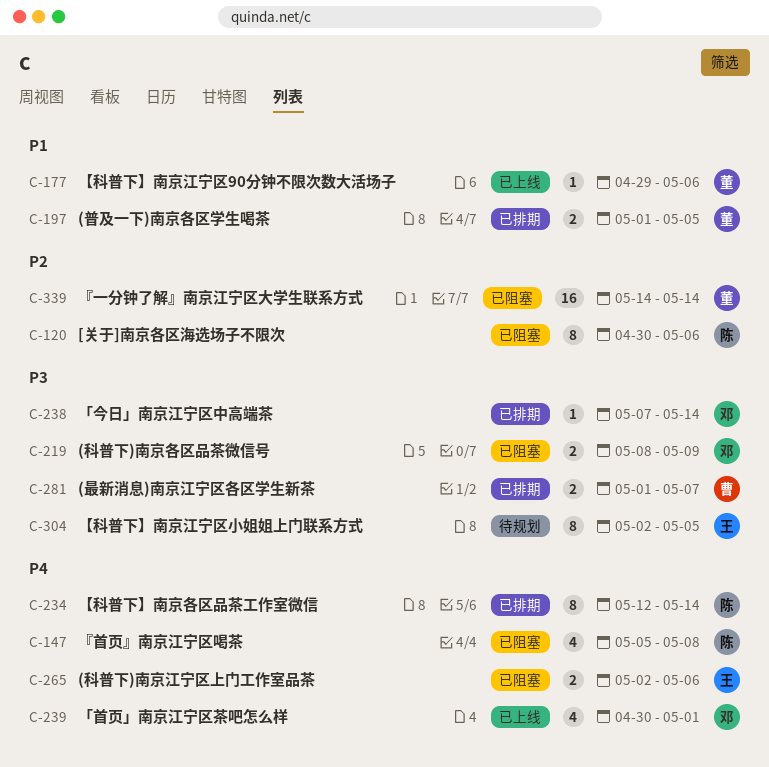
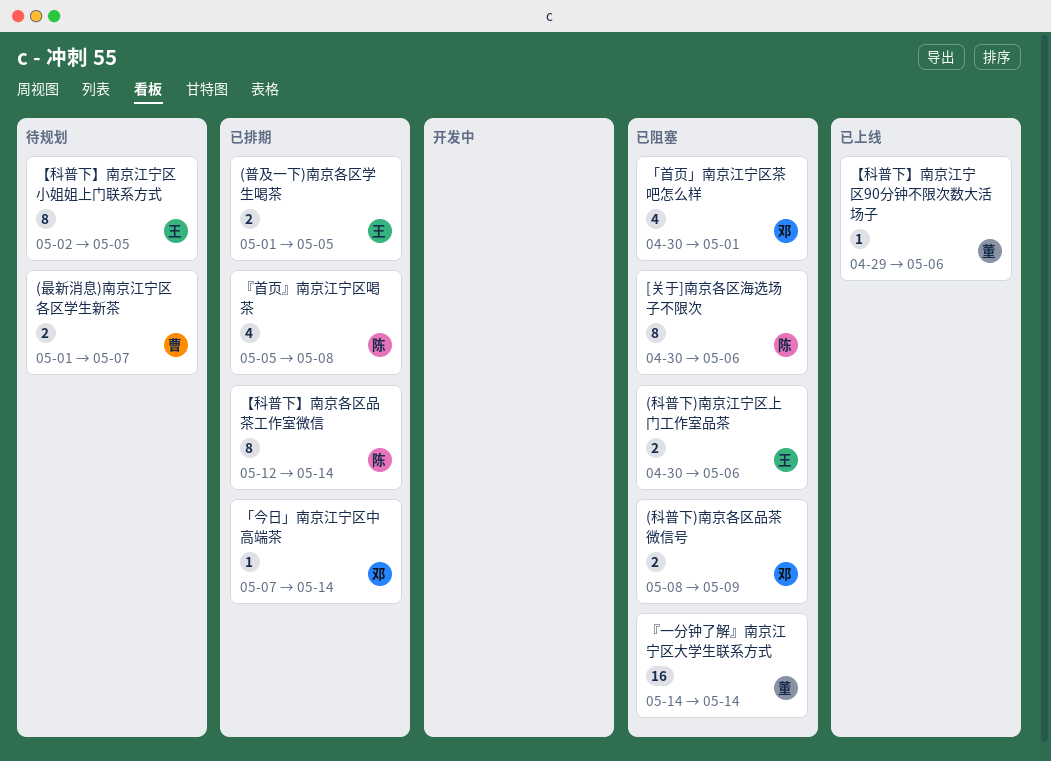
(普及一下)南京各区学生喝茶, owner: 董 -> 王
(最新消息)南京江宁区各区学生新茶, status: 已排期 -> 待规划
(科普下)南京江宁区上门工作室品茶, start: May 2 -> Apr 30
「首页」南京江宁区茶吧怎么样, status: 已上线 -> 已阻塞
『首页』南京江宁区喝茶, status: 已阻塞 -> 已排期

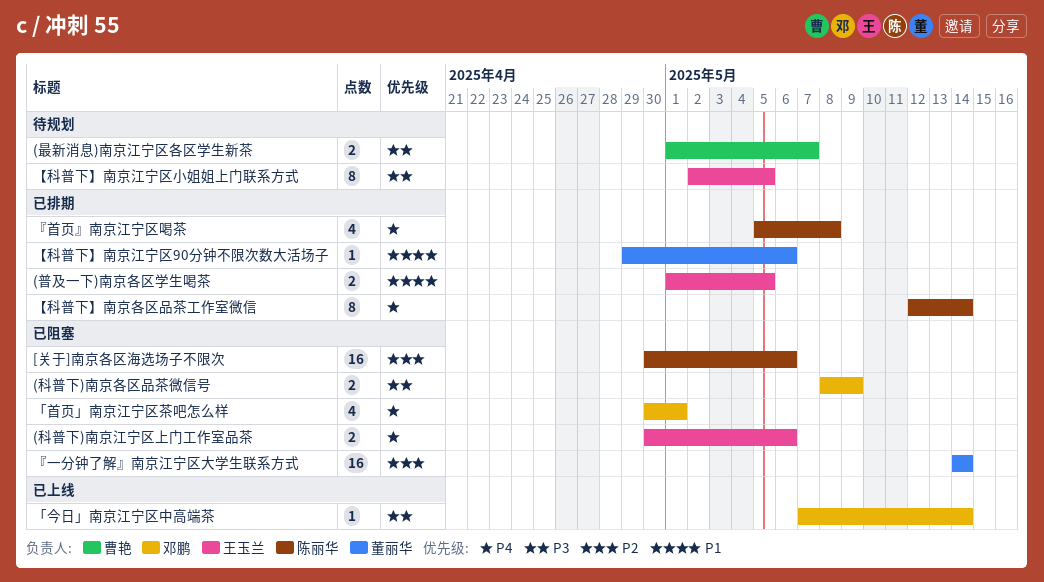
[关于]南京各区海选场子不限次, estimate: 8 -> 16
「今日」南京江宁区中高端茶, status: 已排期 -> 已上线
【科普下】南京江宁区90分钟不限次数大活场子, status: 已上线 -> 已排期

